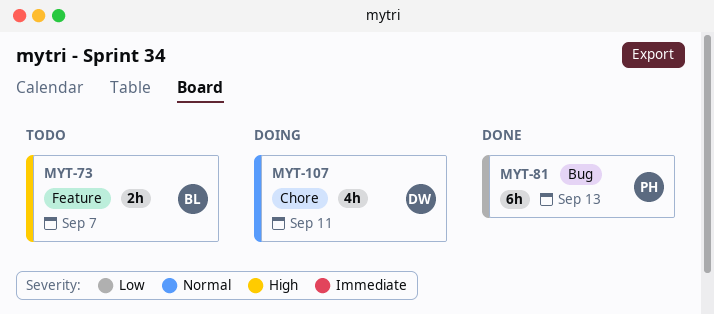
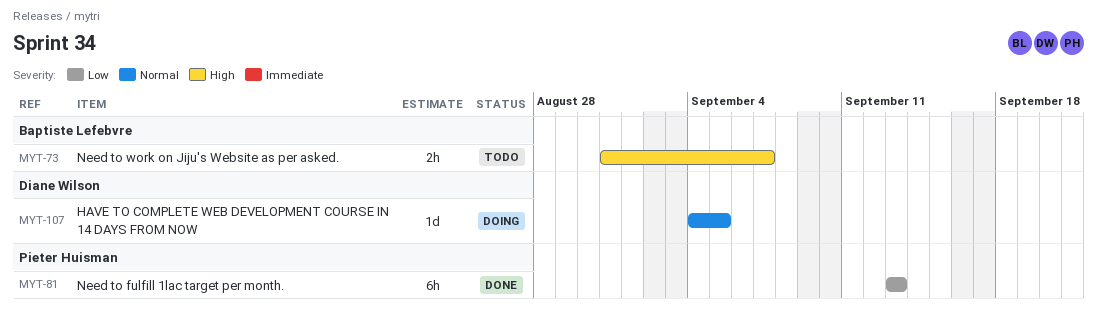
MYT-107, estimate: 4h -> 1d
MYT-107, due: Sep 11 -> Sep 5

